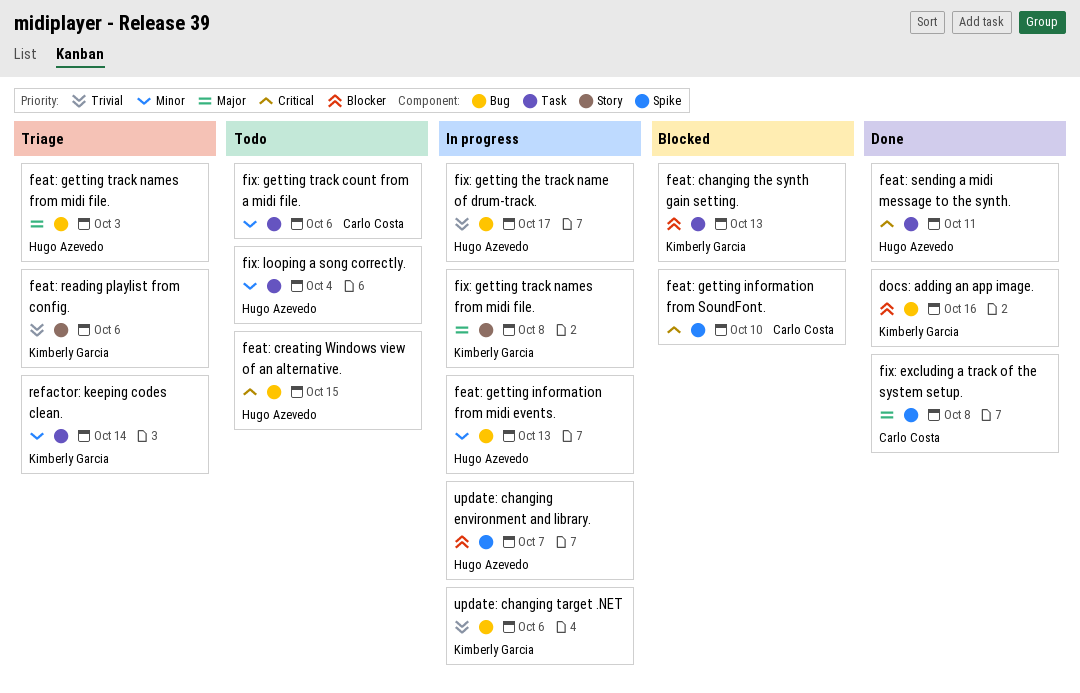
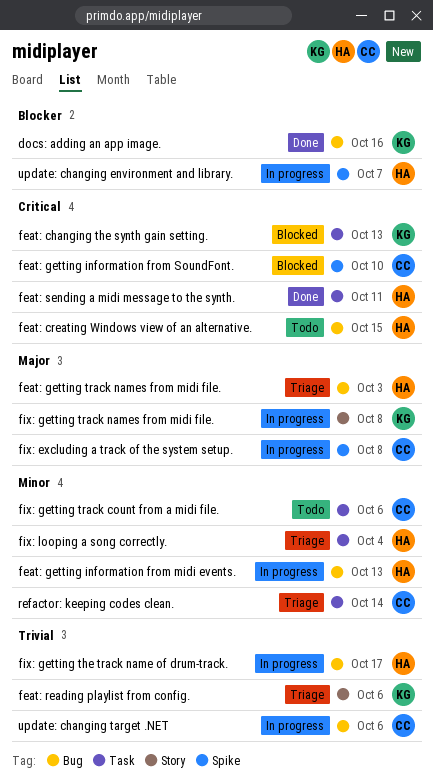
feat: changing the synth gain setting., priority: Blocker -> Critical
fix: excluding a track of the system setup., status: Done -> In progress
fix: looping a song correctly., status: Todo -> Triage
refactor: keeping codes clean., owner: Kimberly Garcia -> Carlo Costa
update: changing target .NET, owner: Kimberly Garcia -> Carlo Costa

